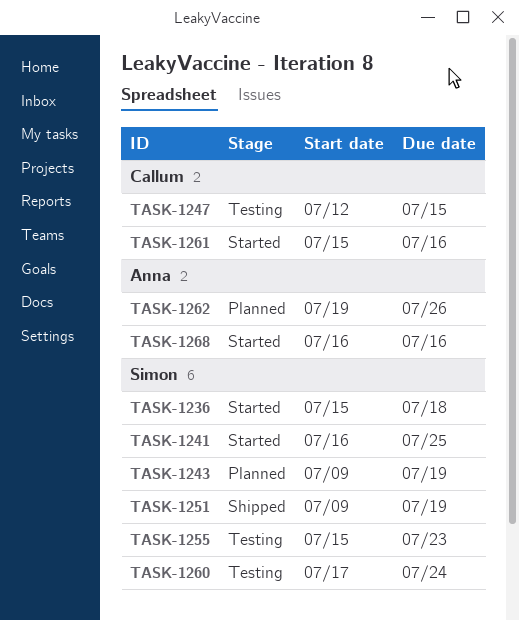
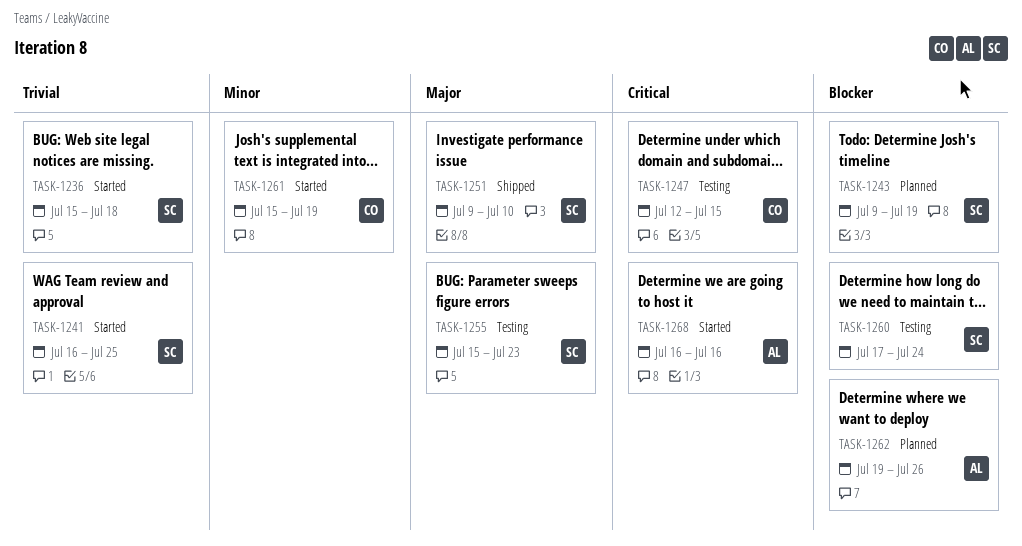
TASK-1251, due: Jul 19 -> Jul 10
TASK-1261, due: Jul 16 -> Jul 19

